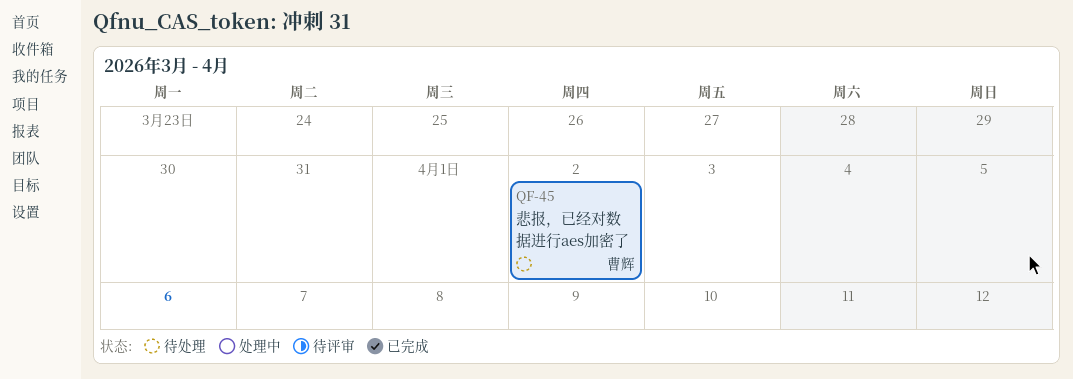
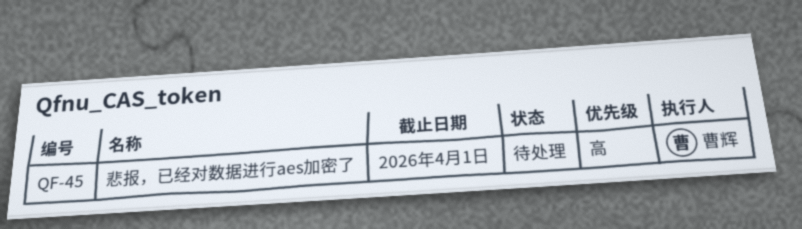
QF-45, due: Apr 2 -> Apr 1

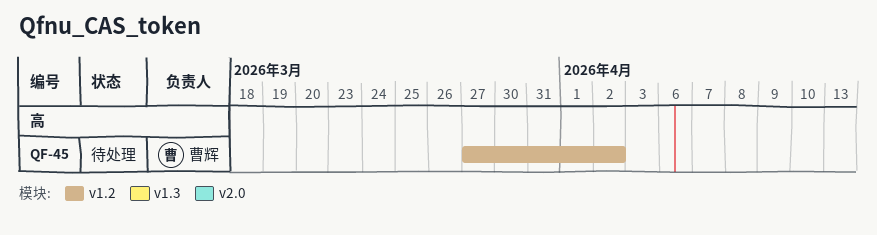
QF-45, due: Apr 1 -> Apr 2

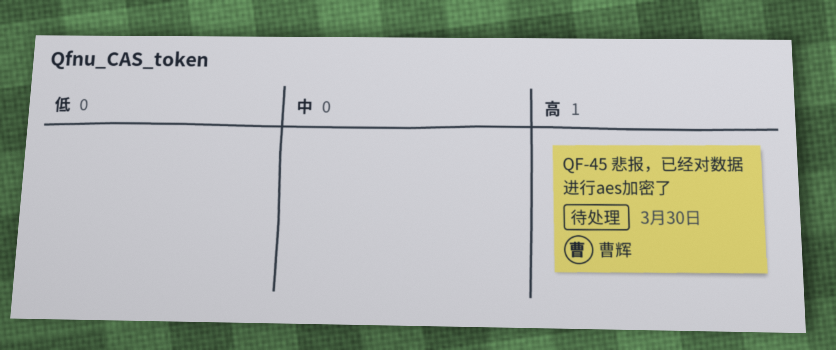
QF-45, due: Apr 2 -> Mar 30

